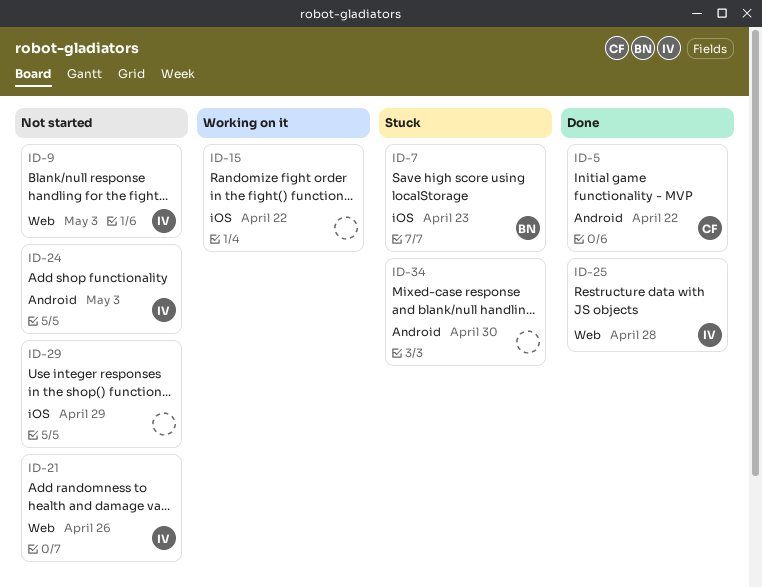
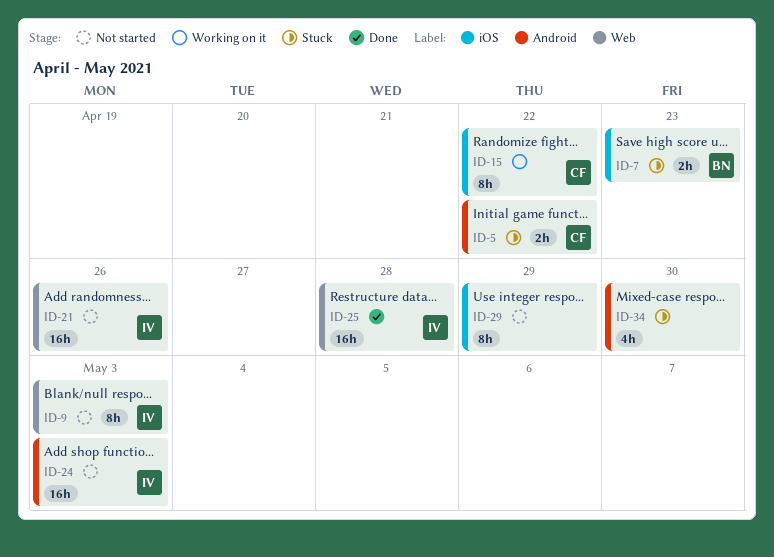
ID-5, status: Done -> Stuck
ID-15, owner: none -> CF

